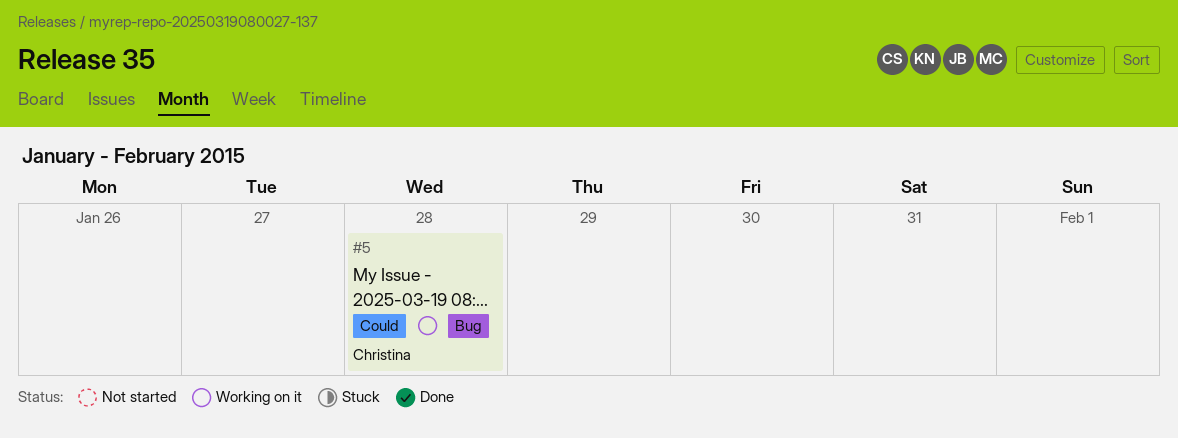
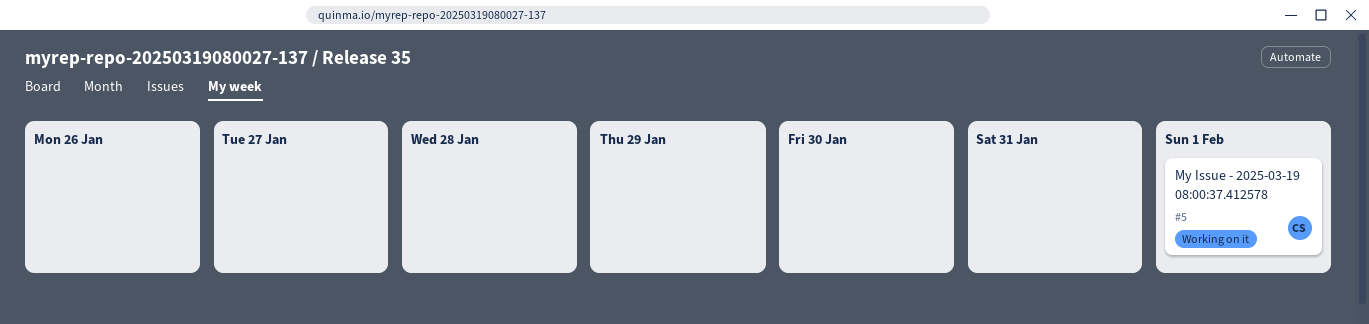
#5, due: Jan 28 -> Feb 1

